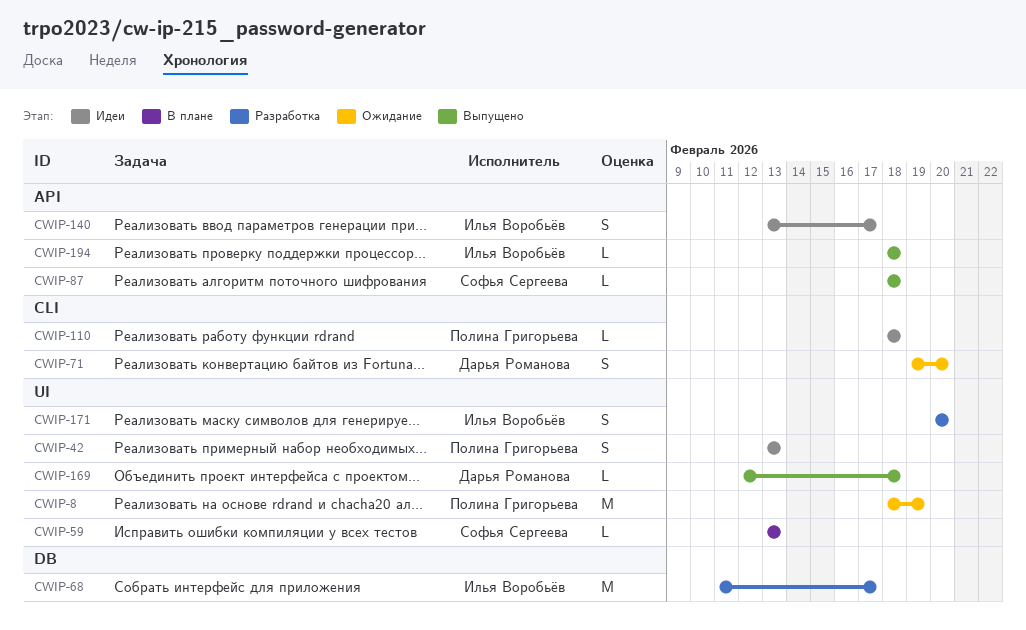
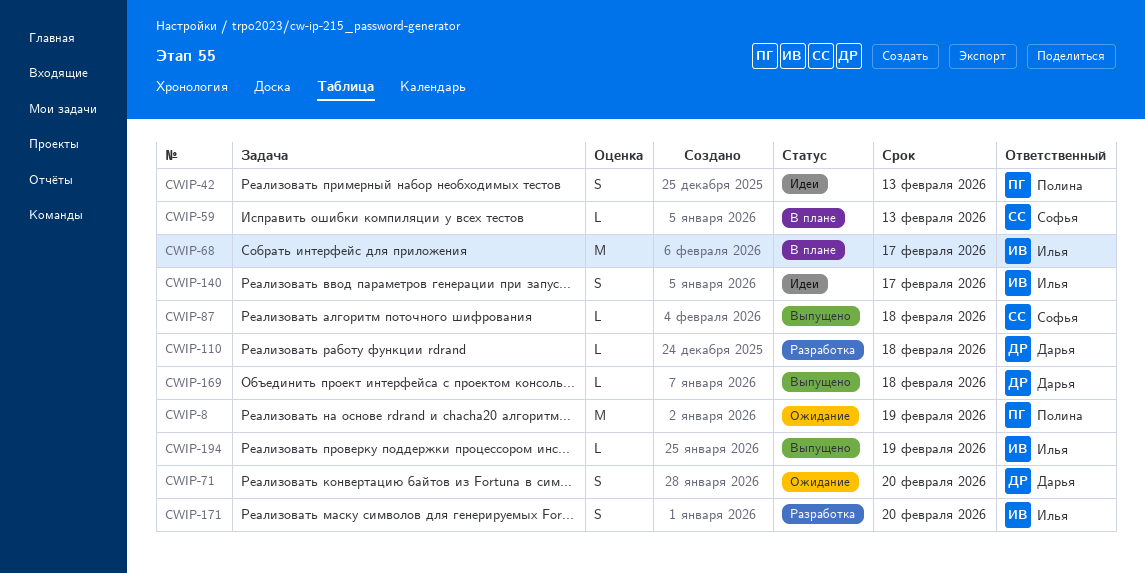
CWIP-68, status: Разработка -> В плане
CWIP-110, status: Идеи -> Разработка
CWIP-110, owner: Полина Григорьева -> Дарья Романова
CWIP-194, due: Feb 18 -> Feb 19

